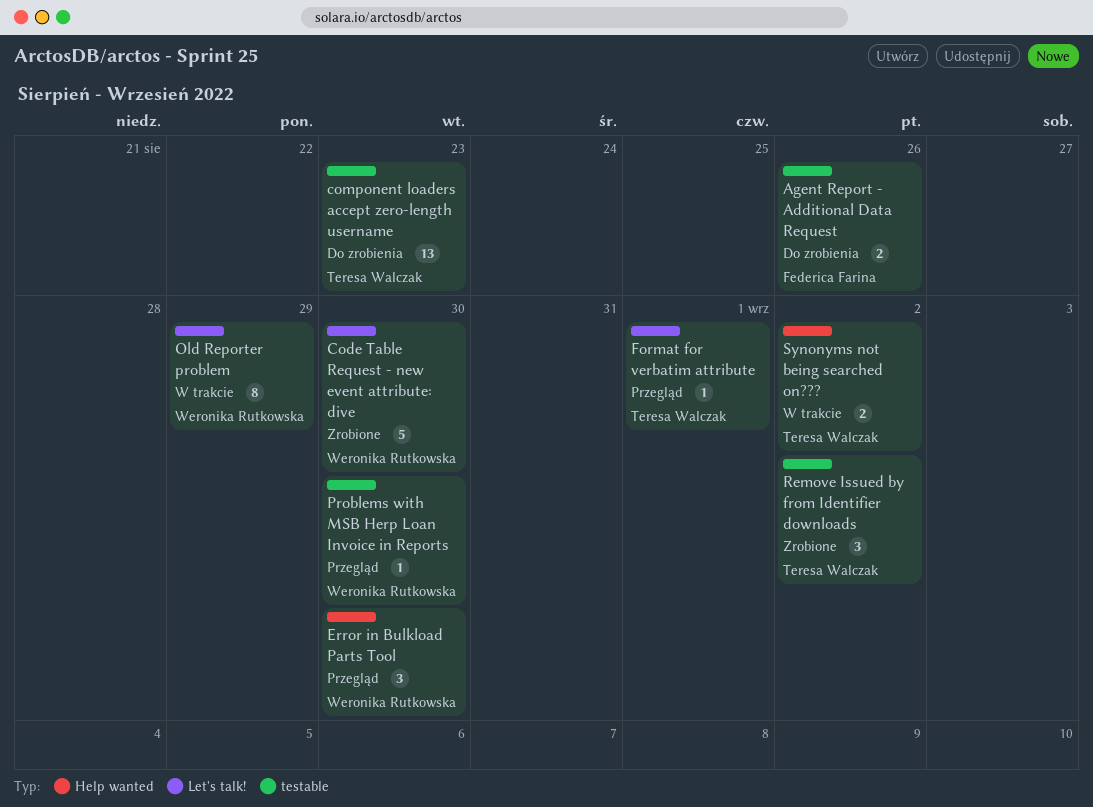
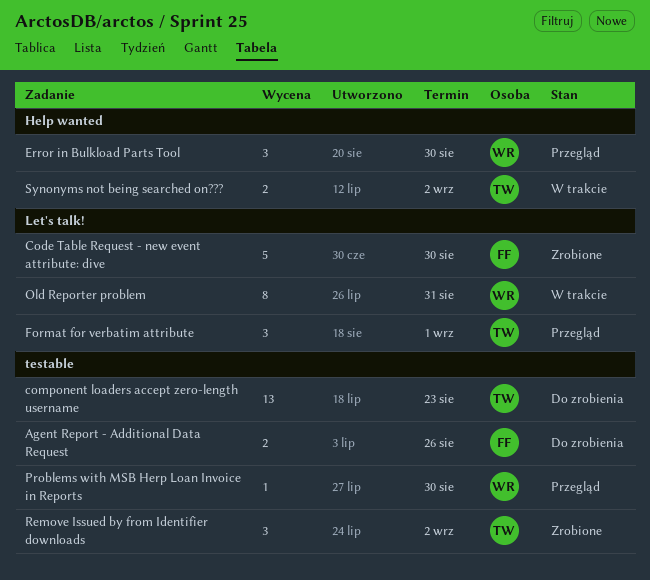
Code Table Request - new event attribute: dive, owner: Weronika Rutkowska -> Federica Farina
Format for verbatim attribute, estimate: 1 -> 3
Old Reporter problem, due: Aug 29 -> Aug 31

